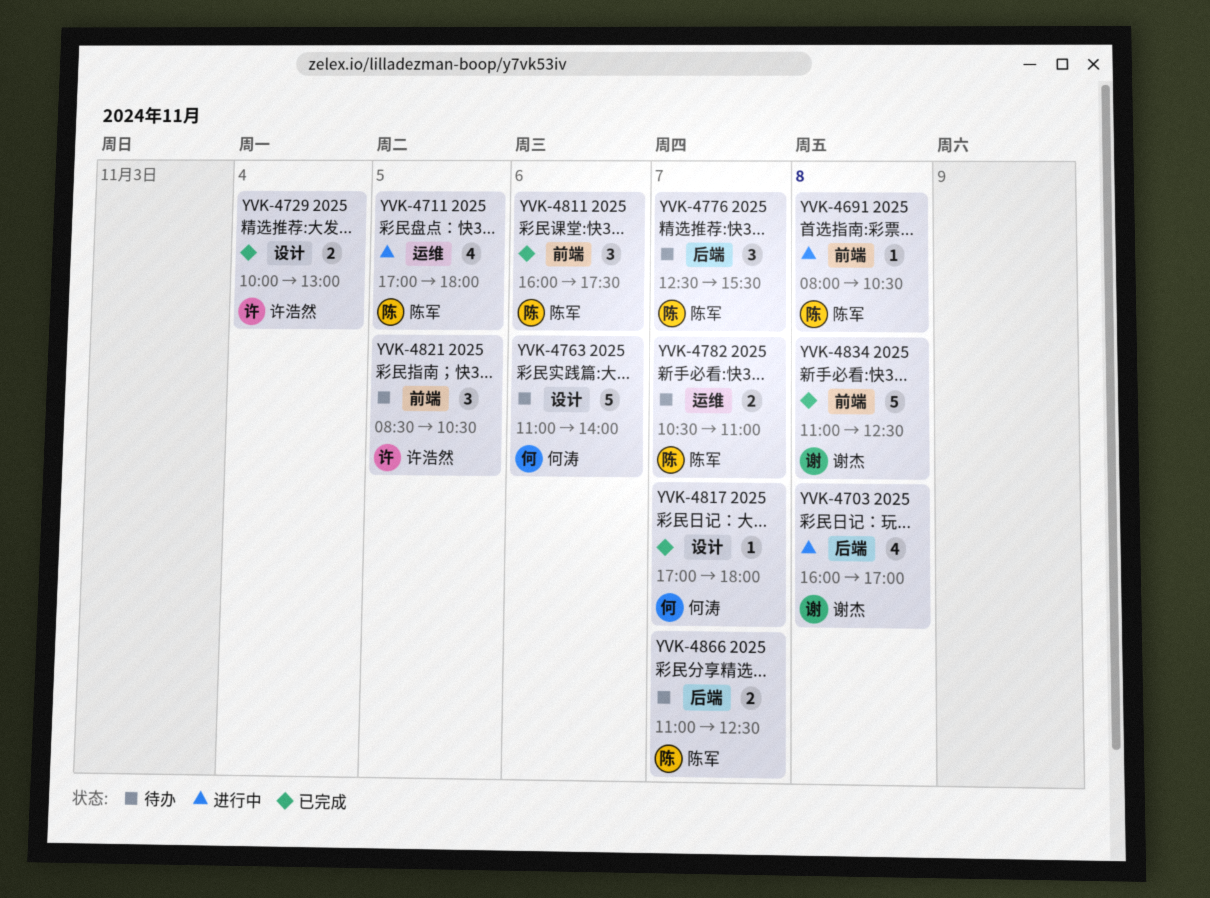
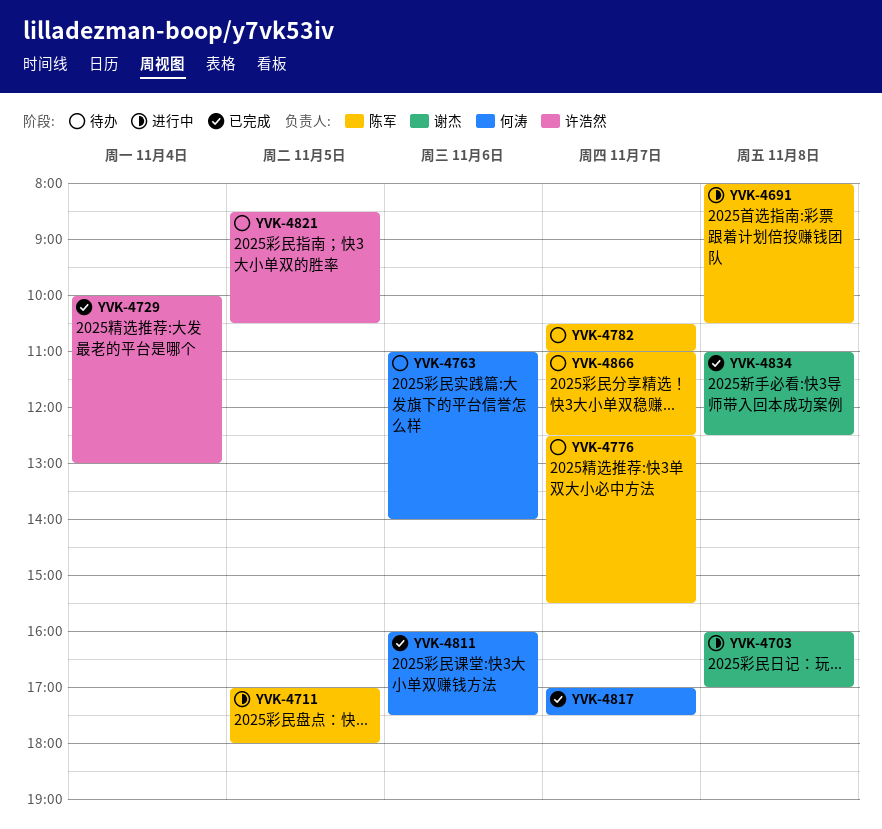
YVK-4811, owner: 陈军 -> 何涛
YVK-4817, ends: 18:00 -> 17:30

